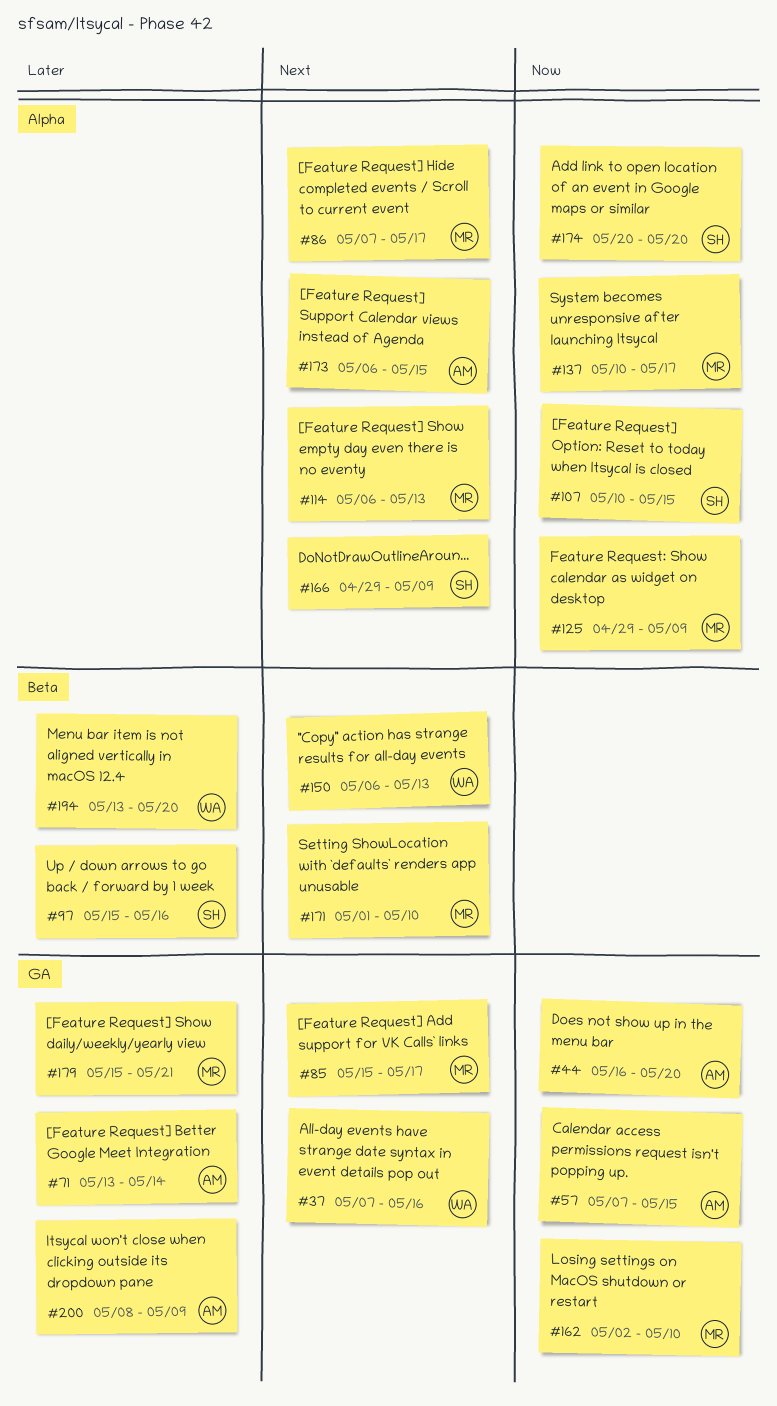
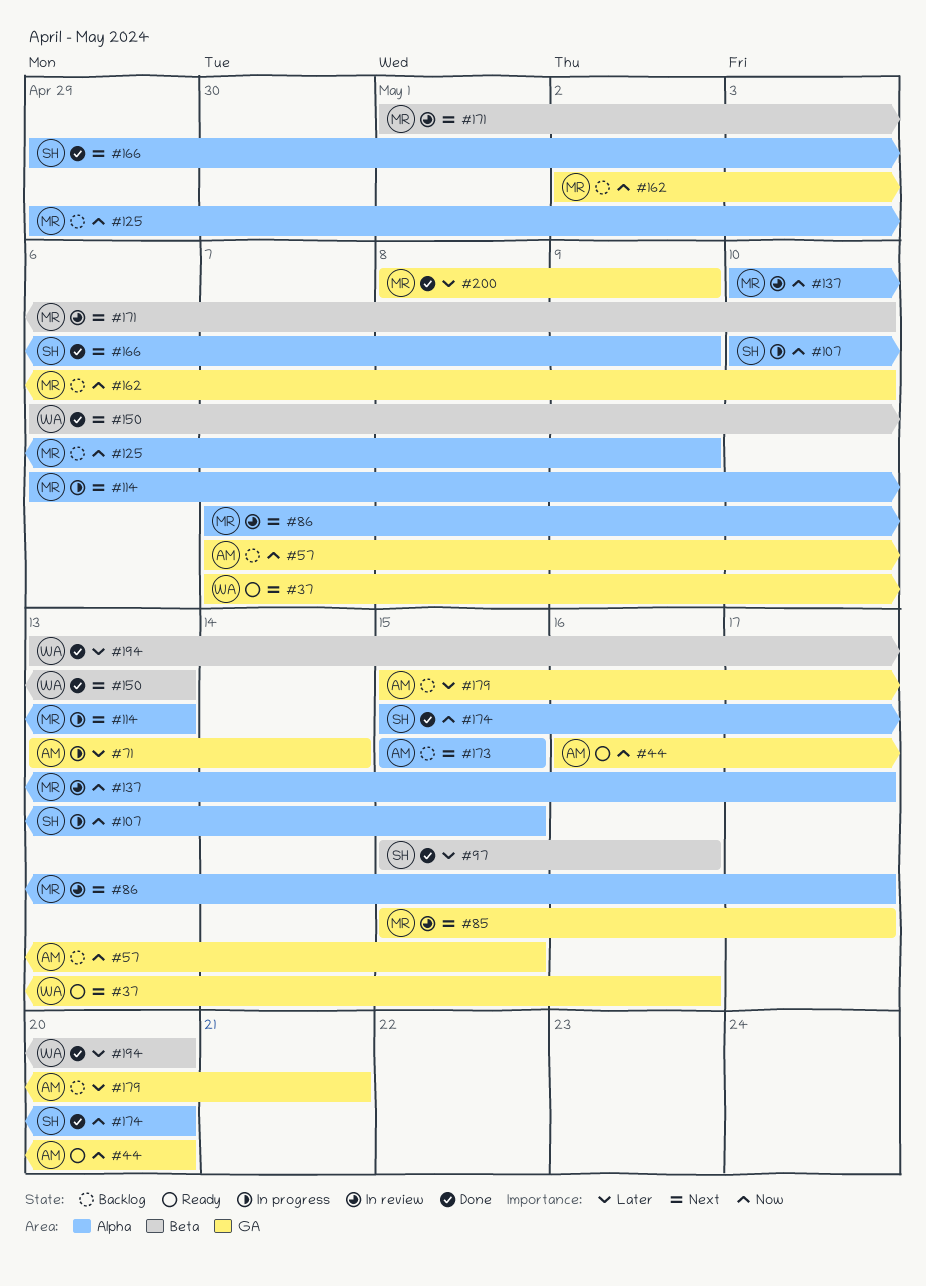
#173, start: May 6 -> May 15
#174, start: May 20 -> May 15
#179, owner: MR -> AM
#200, owner: AM -> MR

